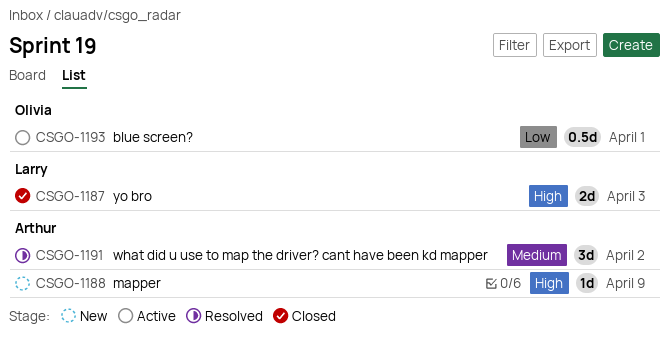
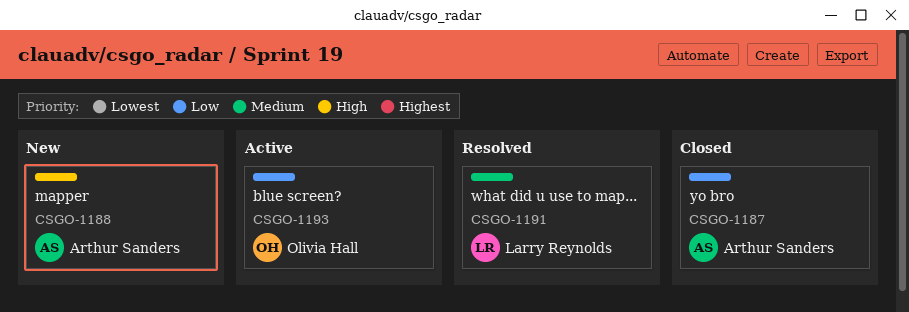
CSGO-1187, owner: Larry Reynolds -> Arthur Sanders
CSGO-1187, priority: High -> Low
CSGO-1191, owner: Arthur Sanders -> Larry Reynolds

